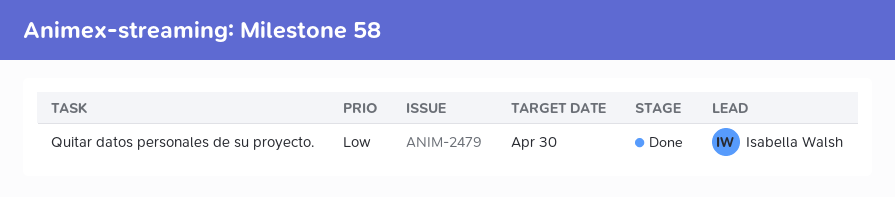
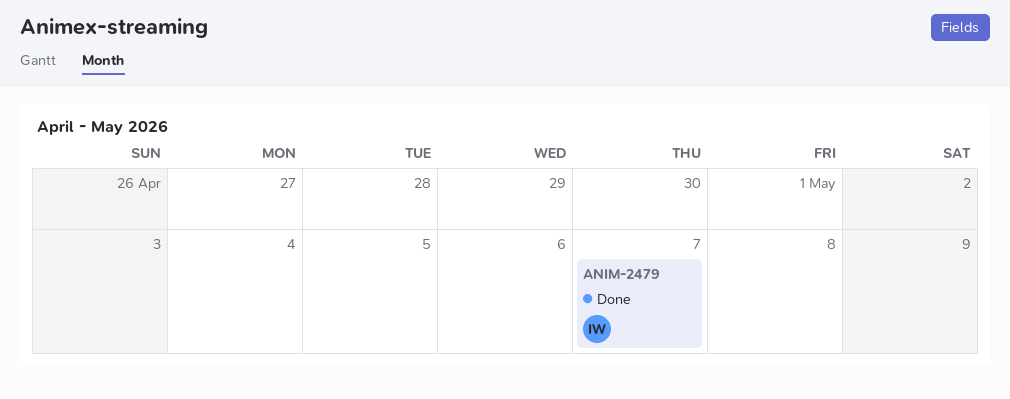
ANIM-2479, due: Apr 30 -> May 7

